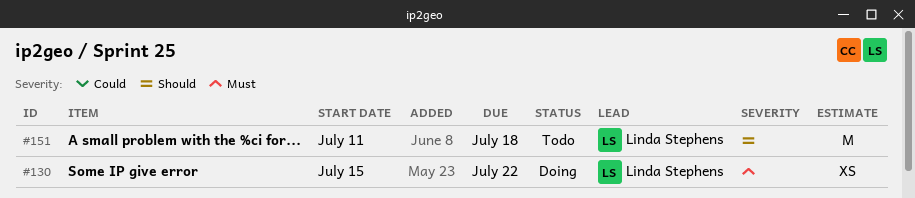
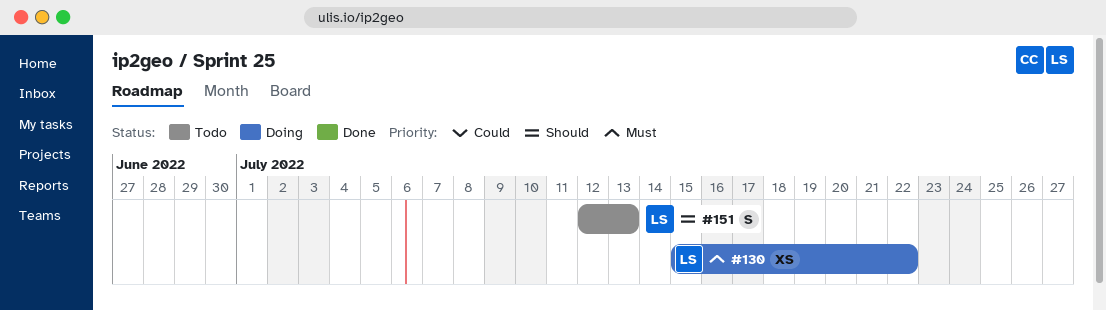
#151, estimate: M -> S
#151, start: Jul 11 -> Jul 12
#151, due: Jul 18 -> Jul 13

